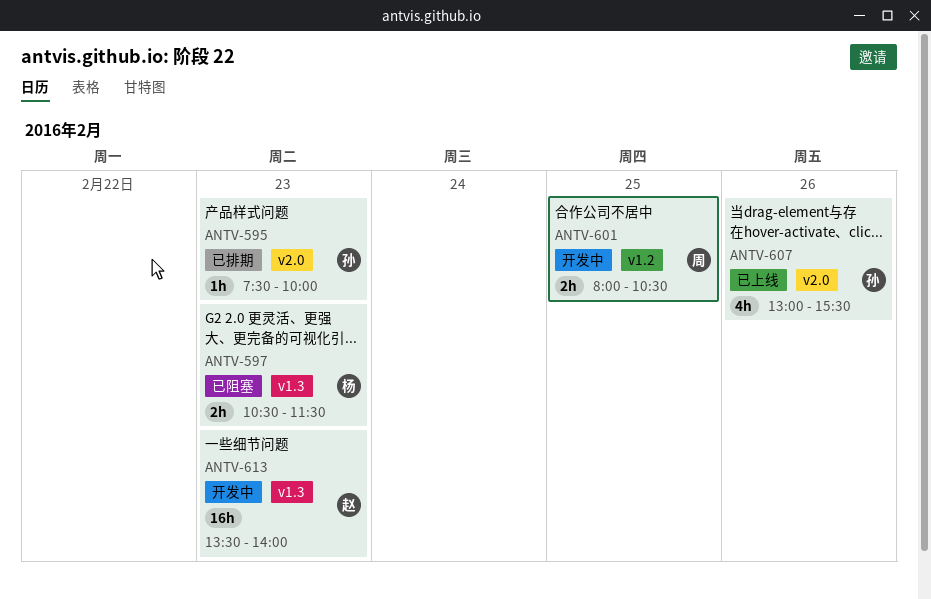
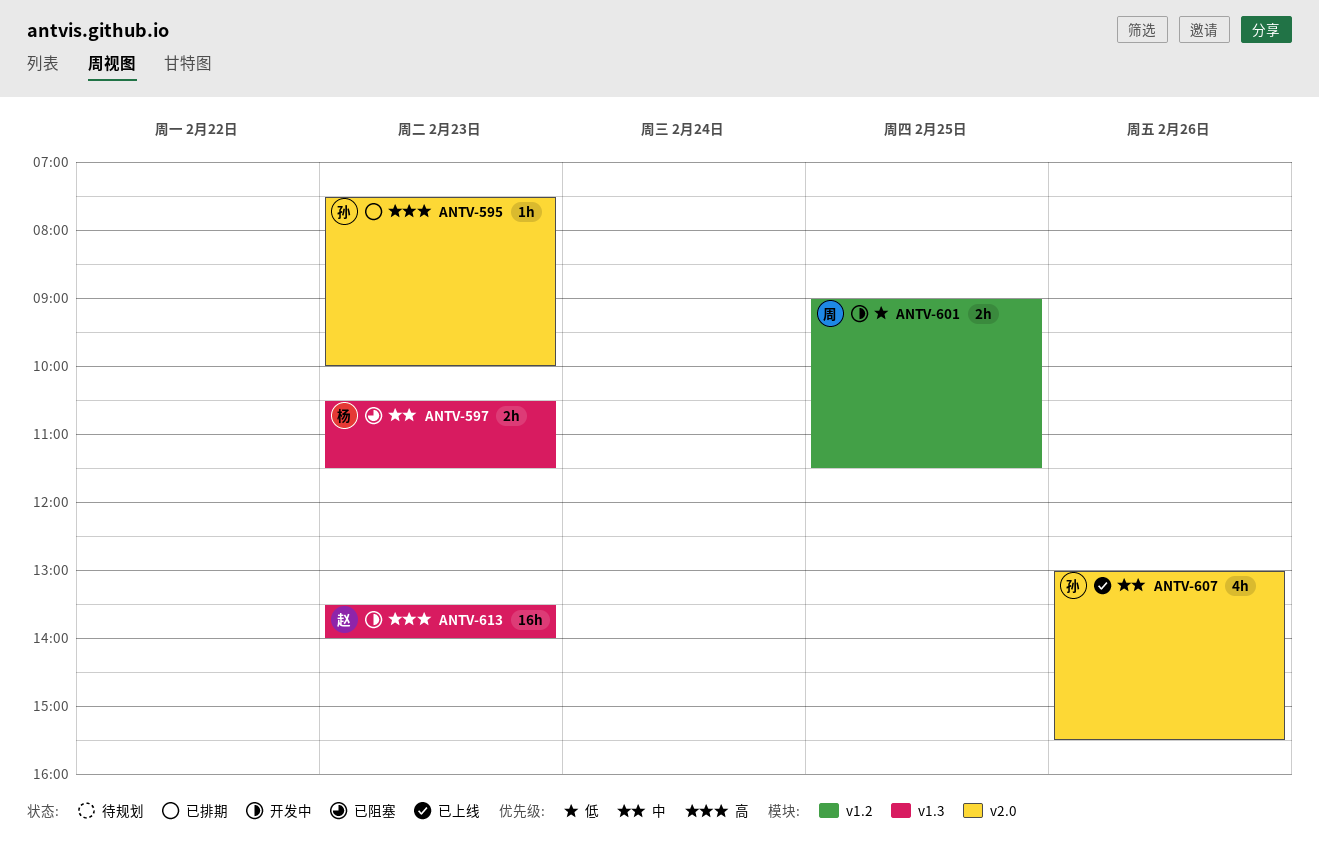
ANTV-601, begins: 08:00 -> 09:00
ANTV-601, ends: 10:30 -> 11:30

